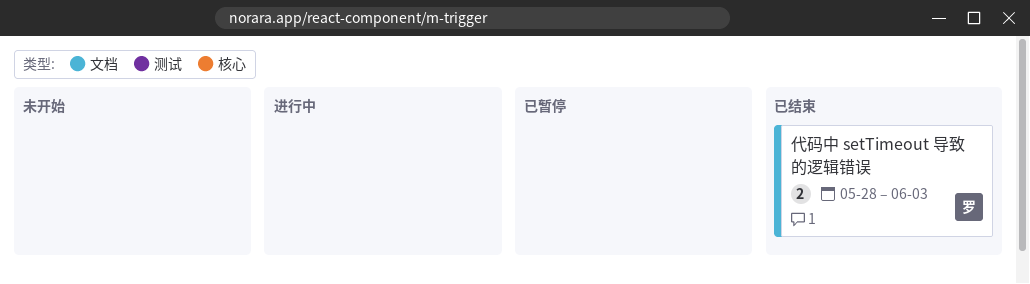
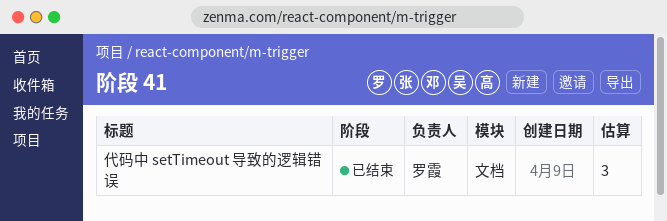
代码中 setTimeout 导致的逻辑错误, estimate: 2 -> 3

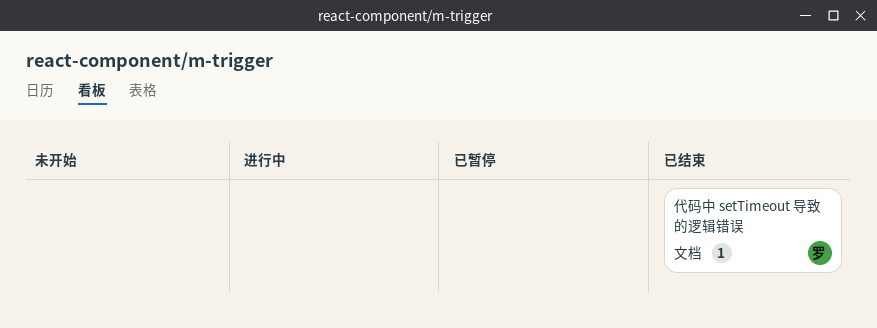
代码中 setTimeout 导致的逻辑错误, estimate: 3 -> 1

